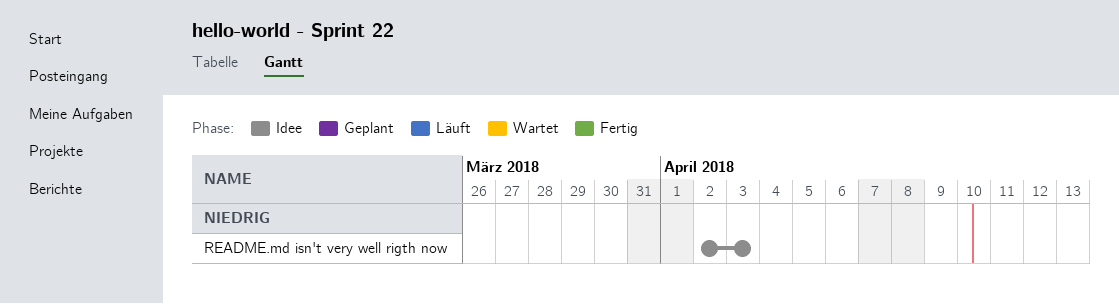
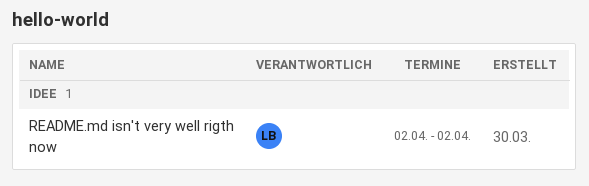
README.md isn't very well rigth now, due: Apr 3 -> Apr 2

